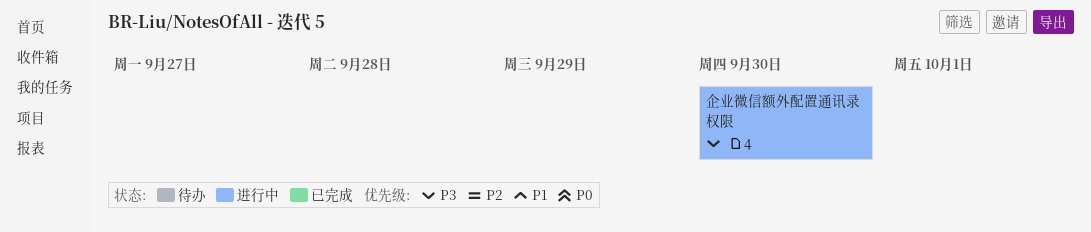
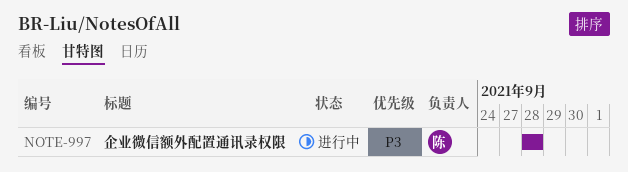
企业微信额外配置通讯录权限, due: Sep 30 -> Sep 28

